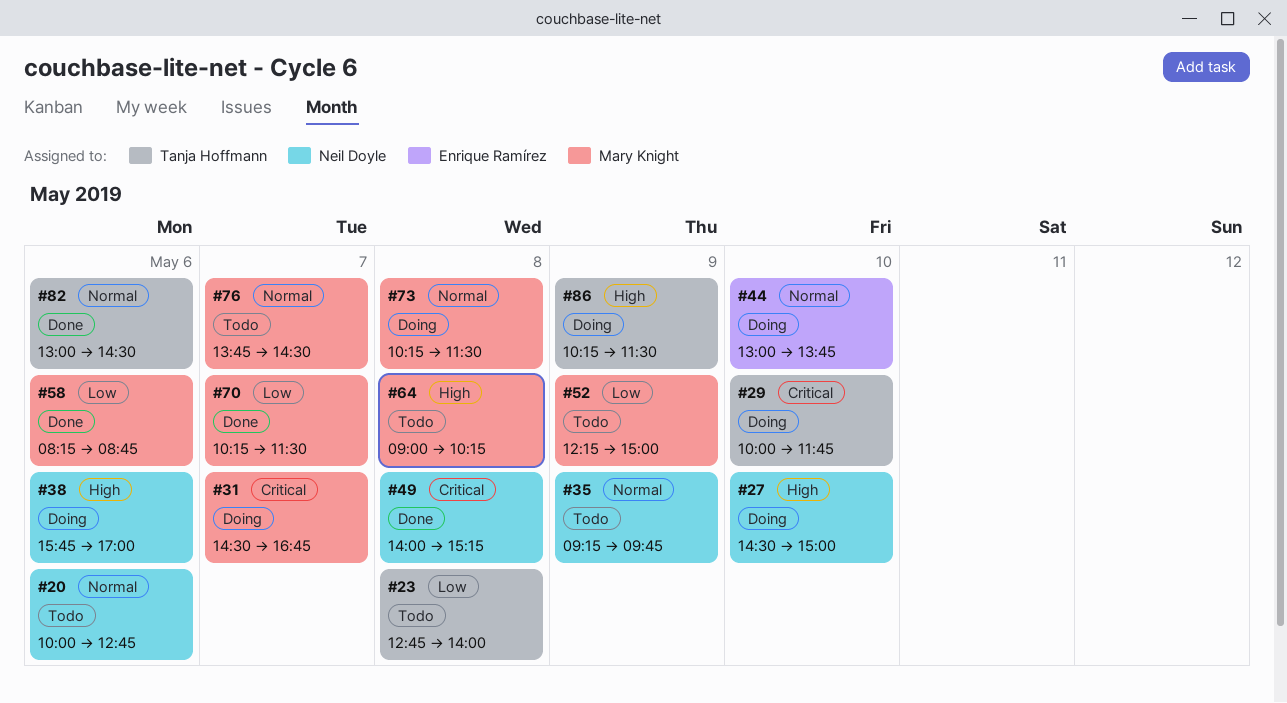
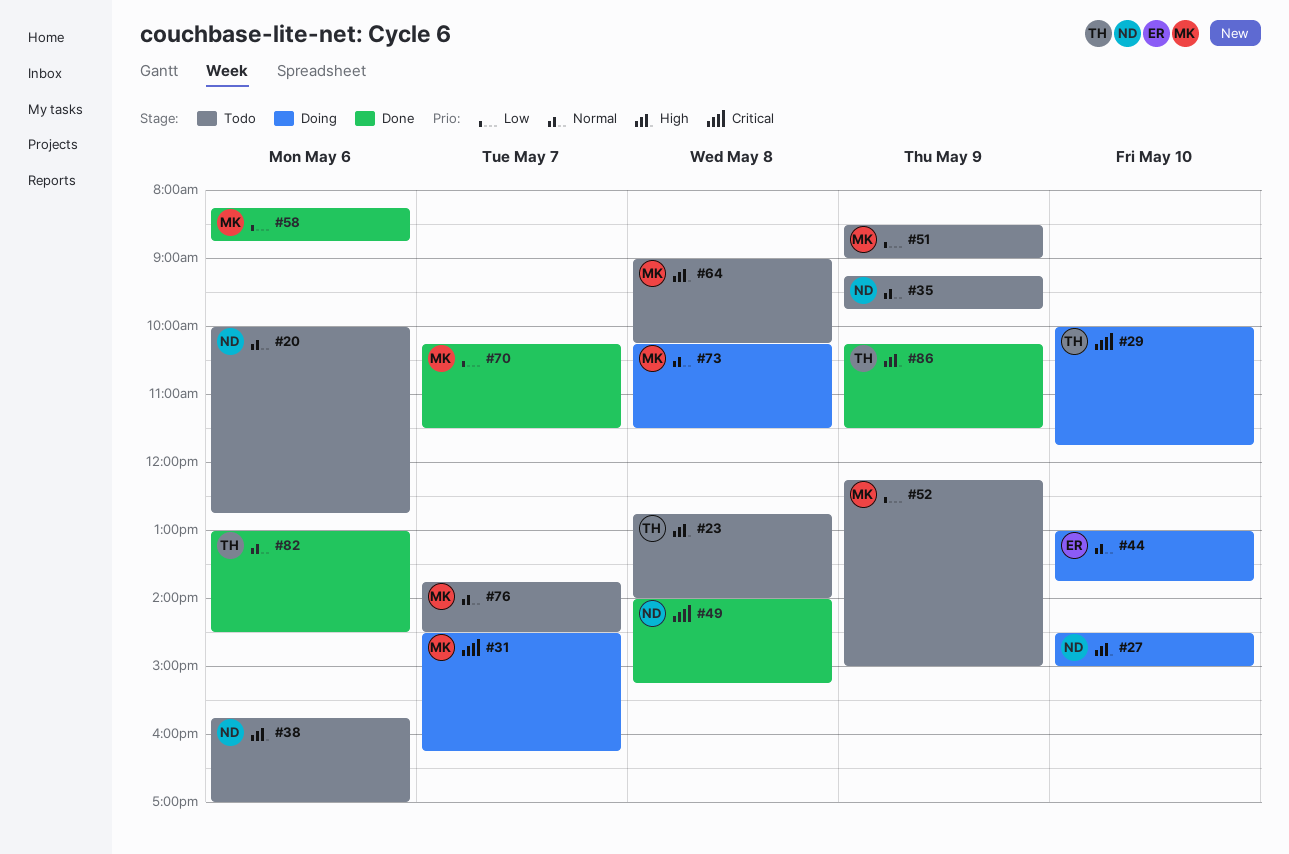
#23, priority: Low -> High
#31, ends: 16:45 -> 16:15
#38, status: Doing -> Todo
#51: none -> present
#86, status: Doing -> Done

